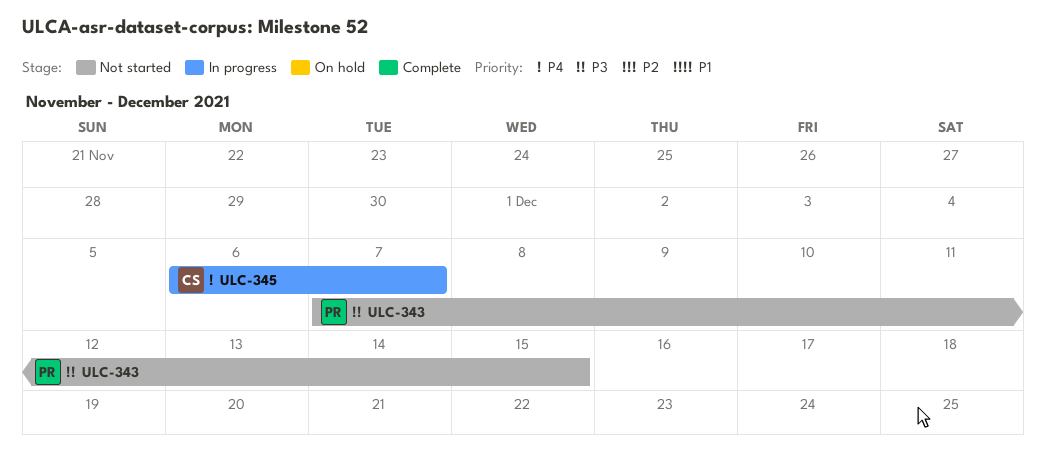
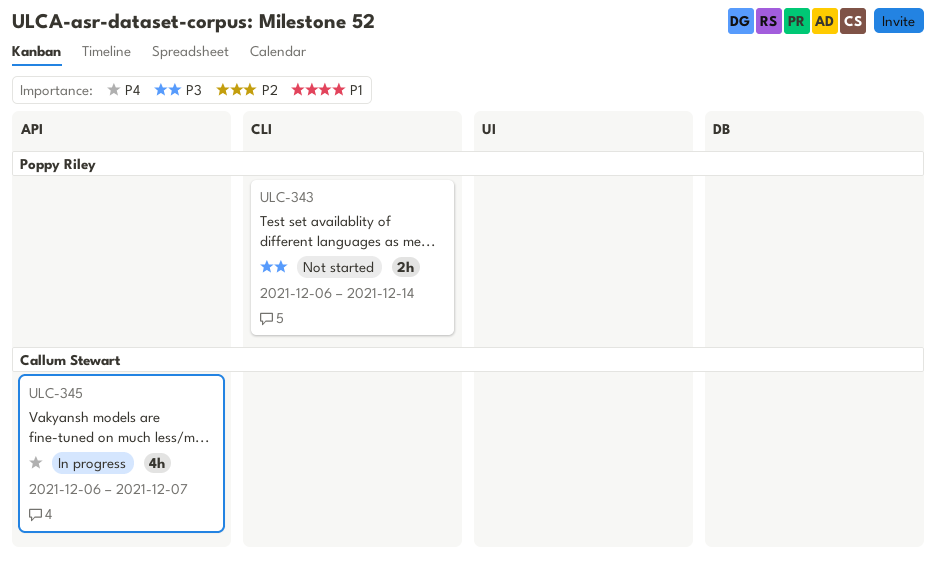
ULC-343, start: Dec 7 -> Dec 6
ULC-343, due: Dec 15 -> Dec 14

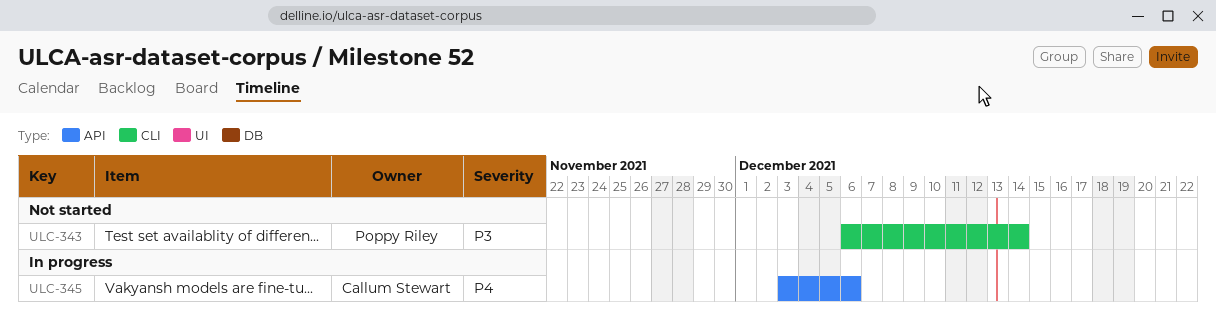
ULC-345, start: Dec 6 -> Dec 3
ULC-345, due: Dec 7 -> Dec 6

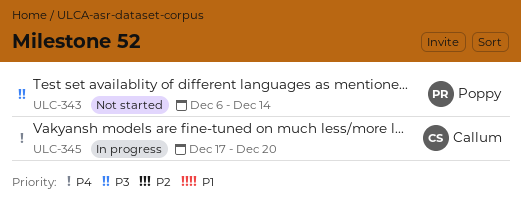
ULC-345, start: Dec 3 -> Dec 17
ULC-345, due: Dec 6 -> Dec 20

